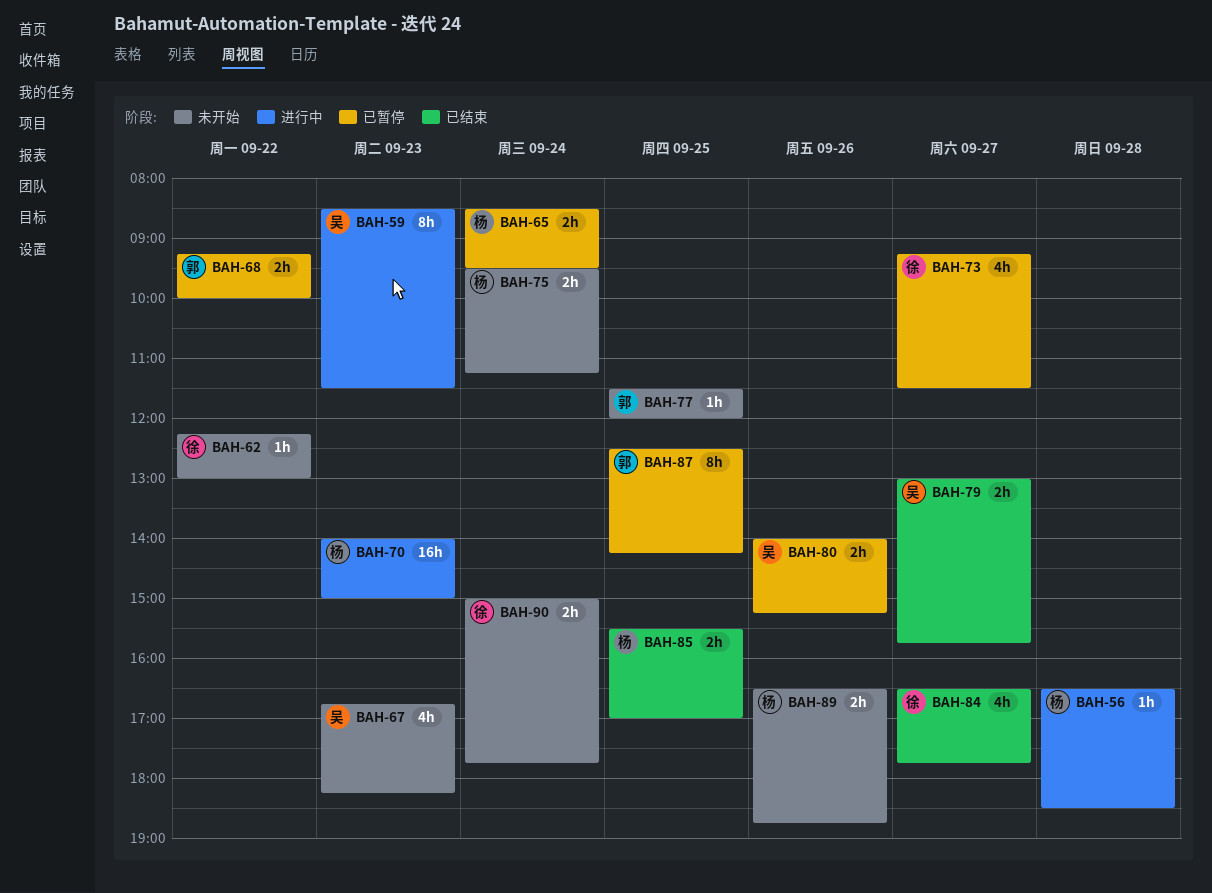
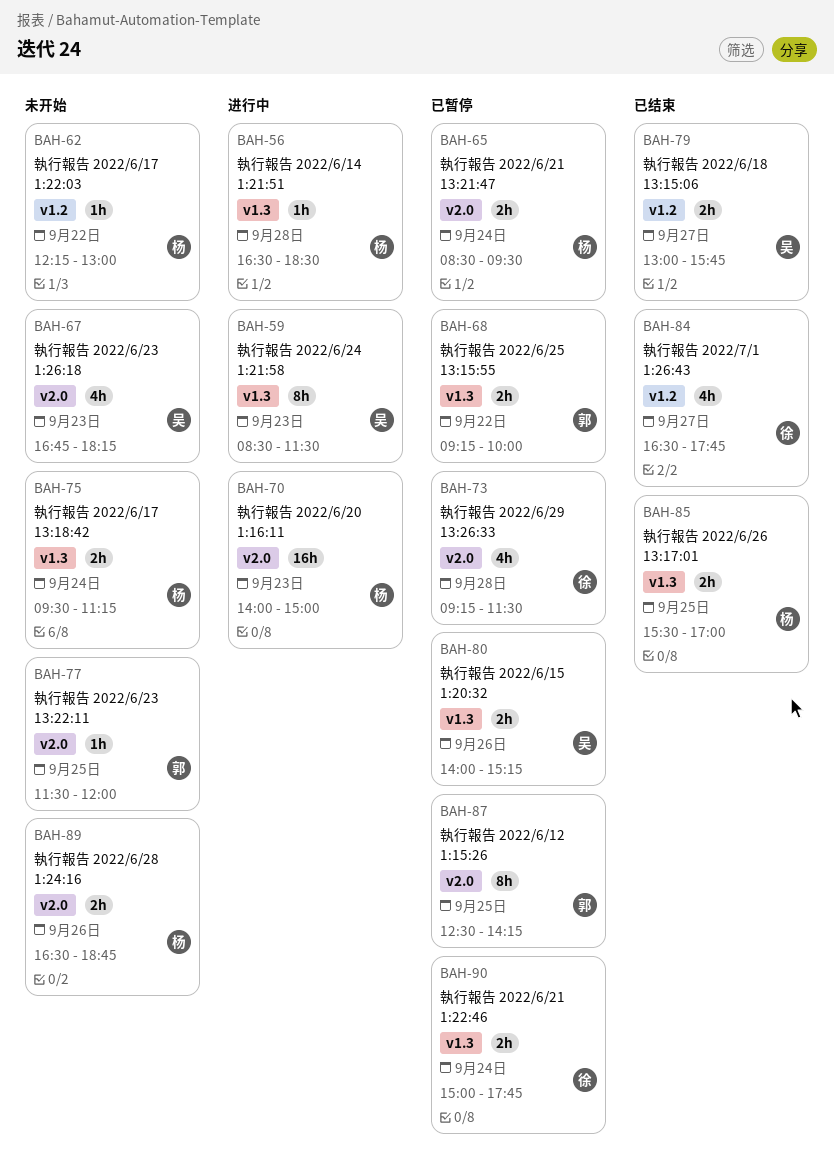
BAH-62, owner: 徐 -> 杨
BAH-73, day: Sep 27 -> Sep 28
BAH-90, status: 未开始 -> 已暂停

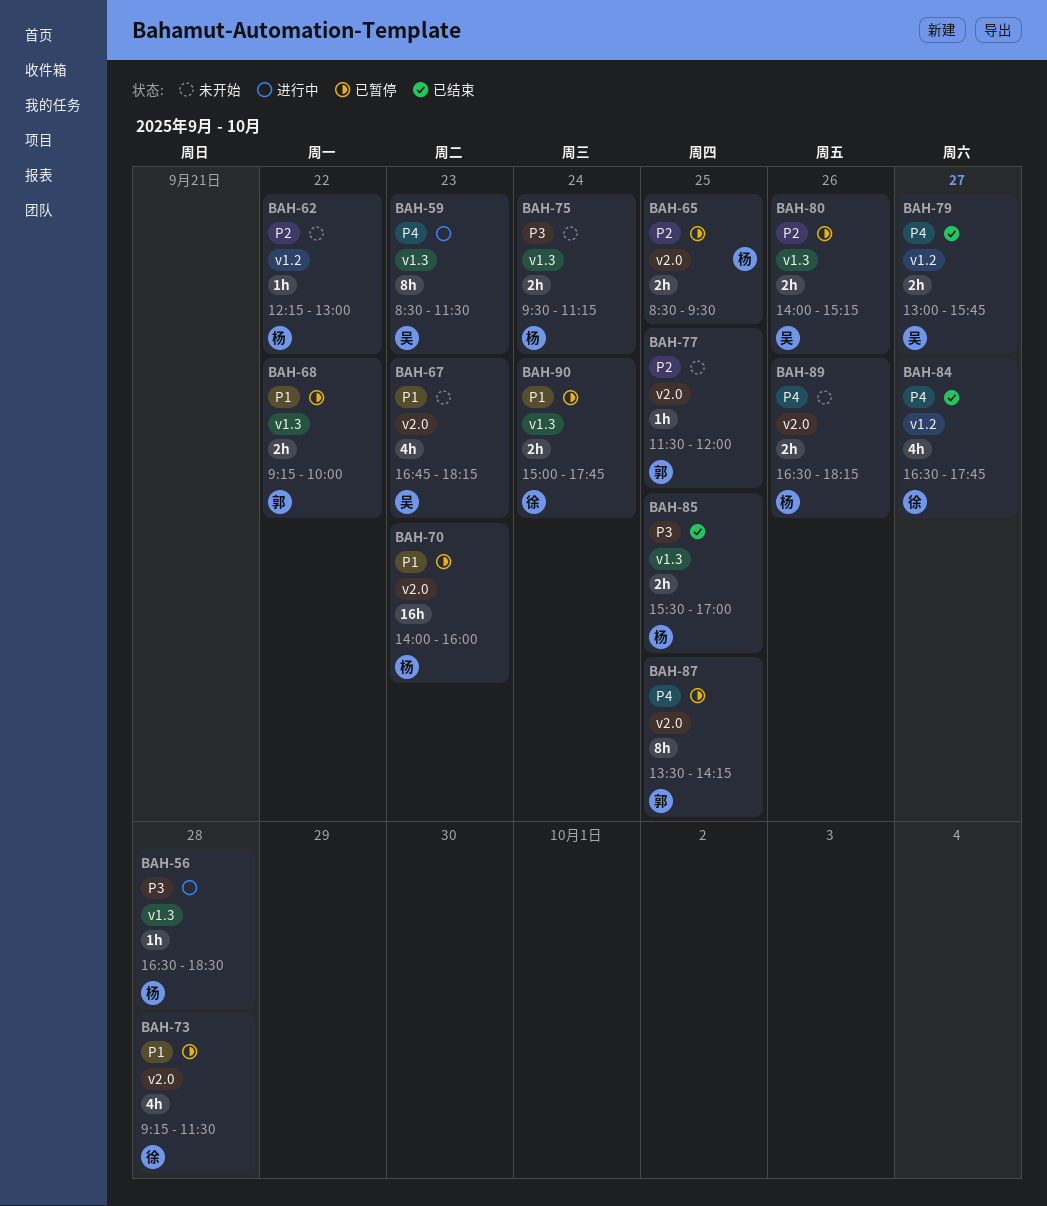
BAH-65, day: Sep 24 -> Sep 25
BAH-70, status: 进行中 -> 已暂停
BAH-70, ends: 15:00 -> 16:00
BAH-87, begins: 12:30 -> 13:30
BAH-89, ends: 18:45 -> 18:15

